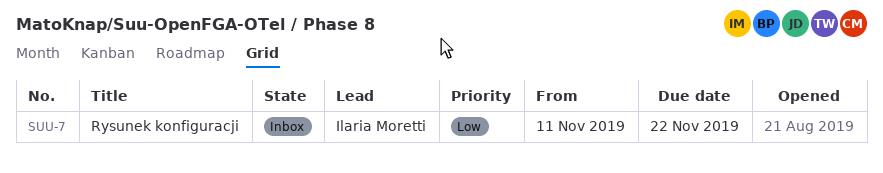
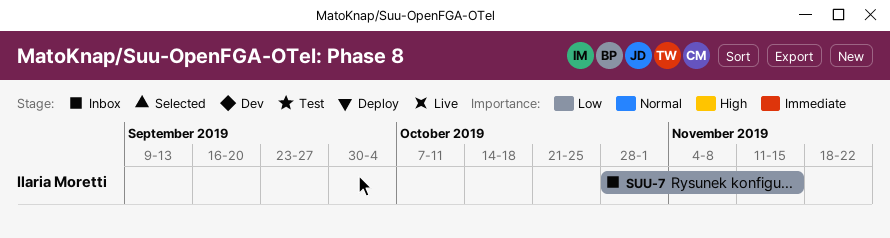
SUU-7, start: Nov 11 -> Oct 28
SUU-7, due: Nov 22 -> Nov 15

